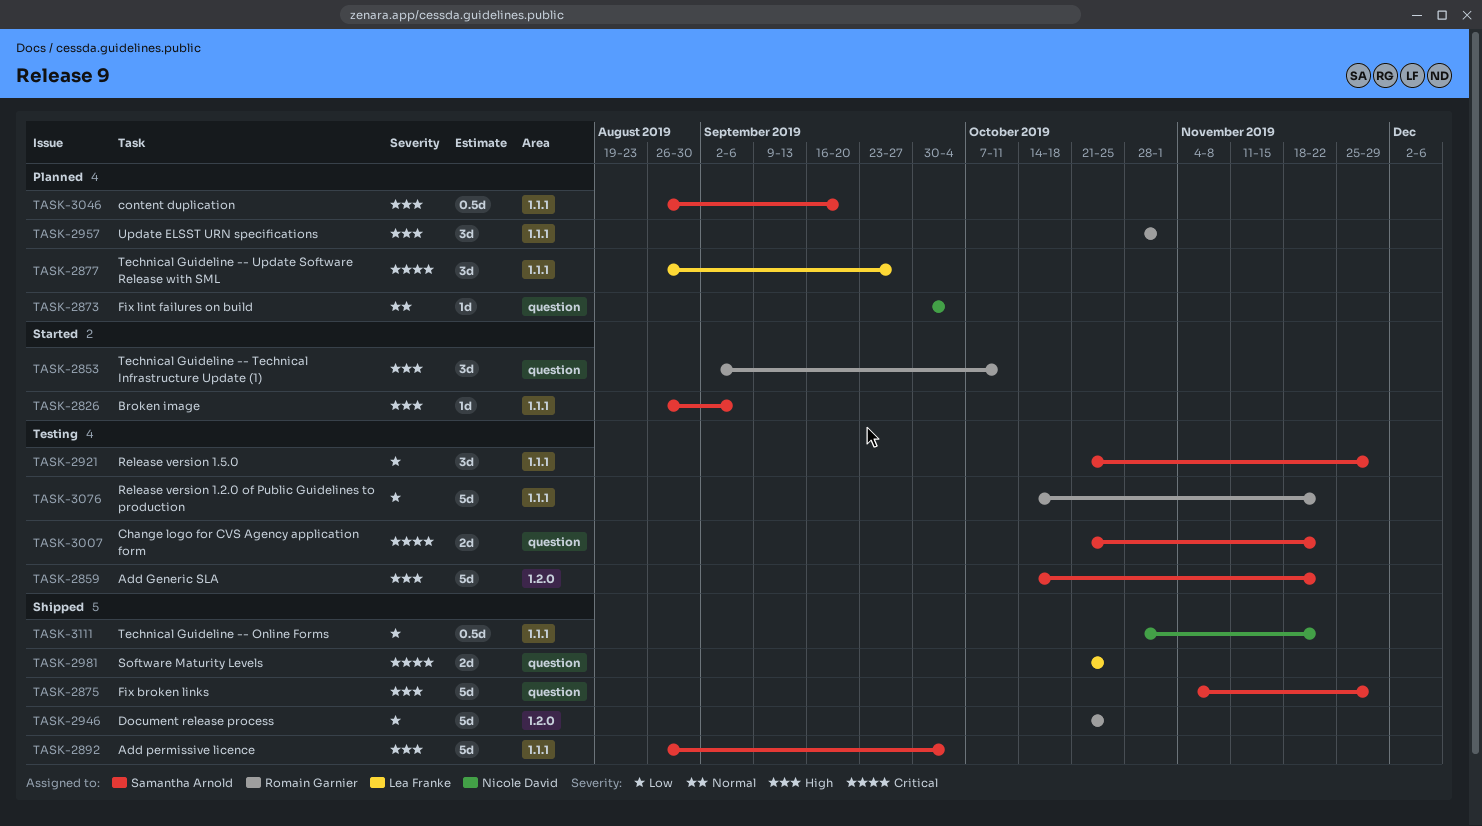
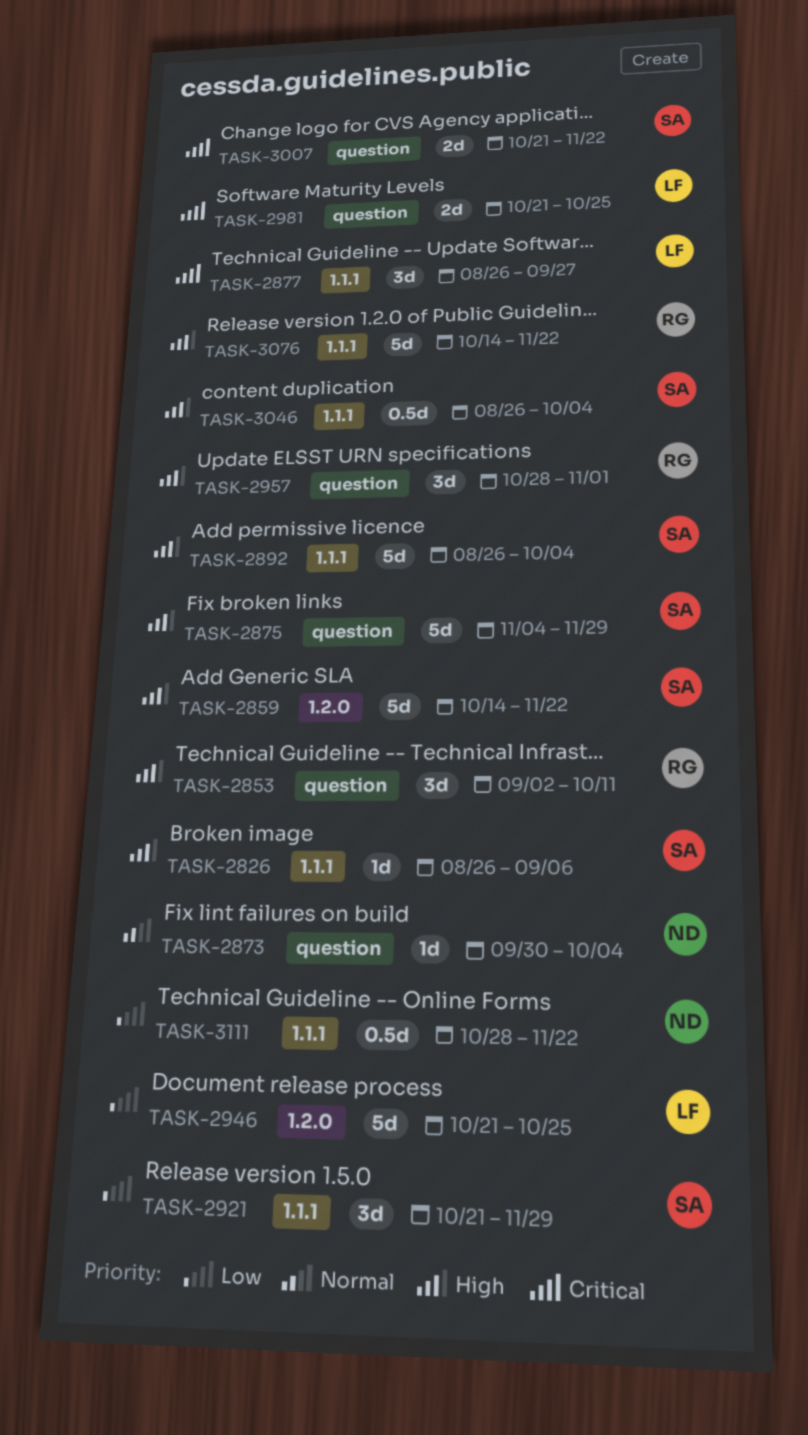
TASK-2946, owner: Romain Garnier -> Lea Franke
TASK-2957, label: 1.1.1 -> question
TASK-3046, due: Sep 20 -> Oct 4
TASK-3076, priority: Low -> High

